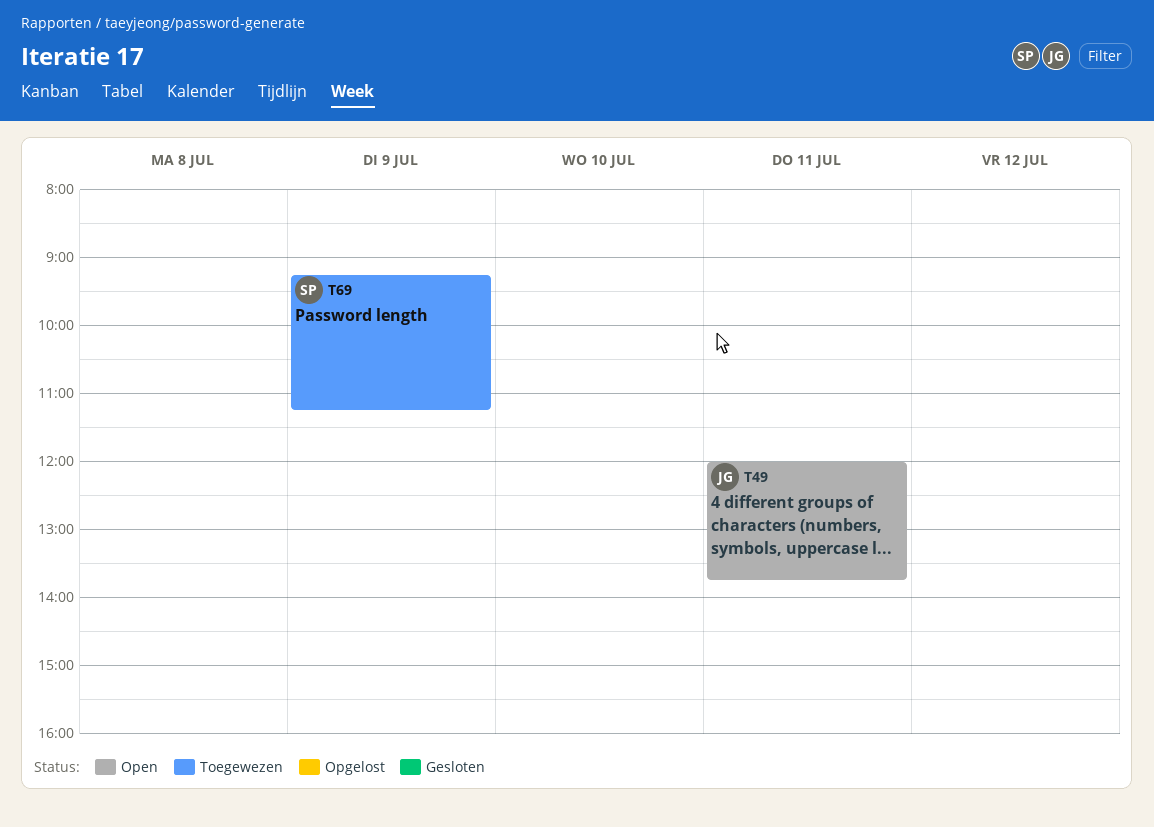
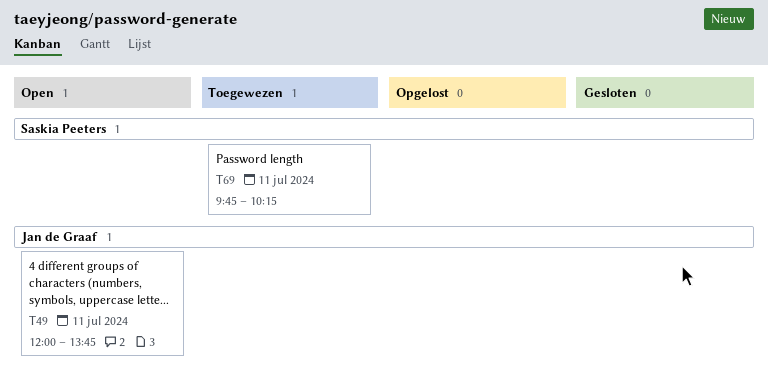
T69, day: Jul 9 -> Jul 11
T69, begins: 09:15 -> 09:45
T69, ends: 11:15 -> 10:15

